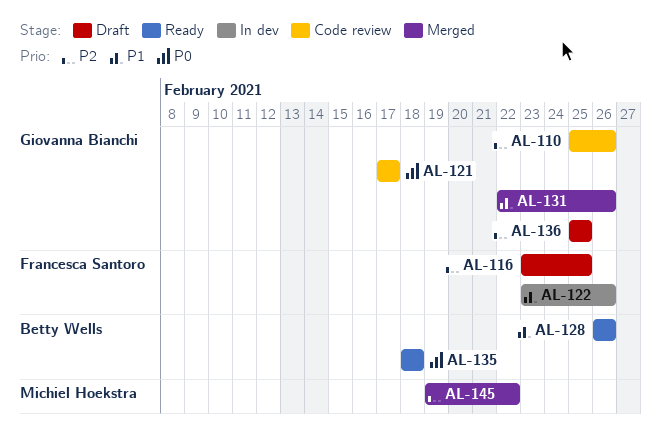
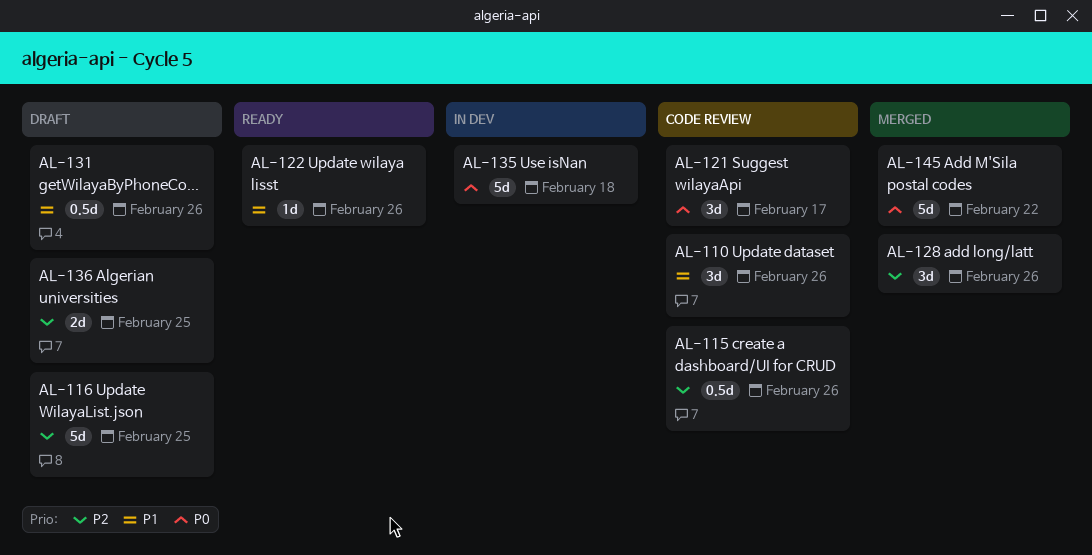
AL-110, priority: P2 -> P1
AL-115: none -> present
AL-122, status: In dev -> Ready
AL-128, status: Ready -> Merged
AL-128, priority: P1 -> P2
AL-131, status: Merged -> Draft
AL-135, status: Ready -> In dev
AL-145, priority: P2 -> P0

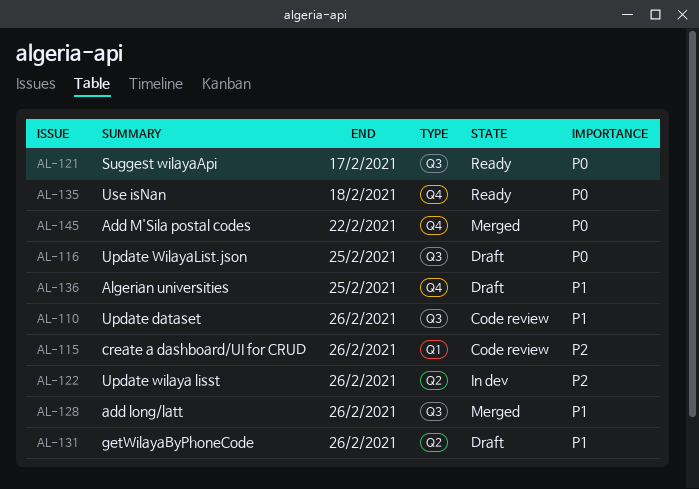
AL-116, priority: P2 -> P0
AL-121, status: Code review -> Ready
AL-122, status: Ready -> In dev
AL-122, priority: P1 -> P2
AL-128, priority: P2 -> P1
AL-135, status: In dev -> Ready
AL-136, priority: P2 -> P1

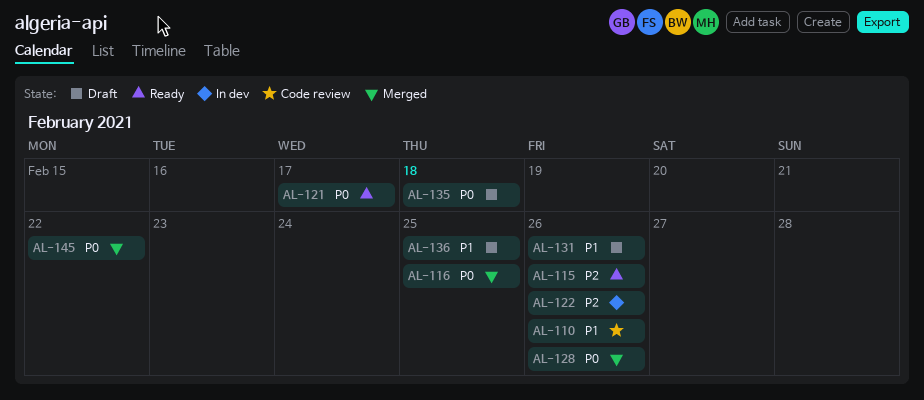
AL-115, status: Code review -> Ready
AL-116, status: Draft -> Merged
AL-128, priority: P1 -> P0
AL-135, status: Ready -> Draft

